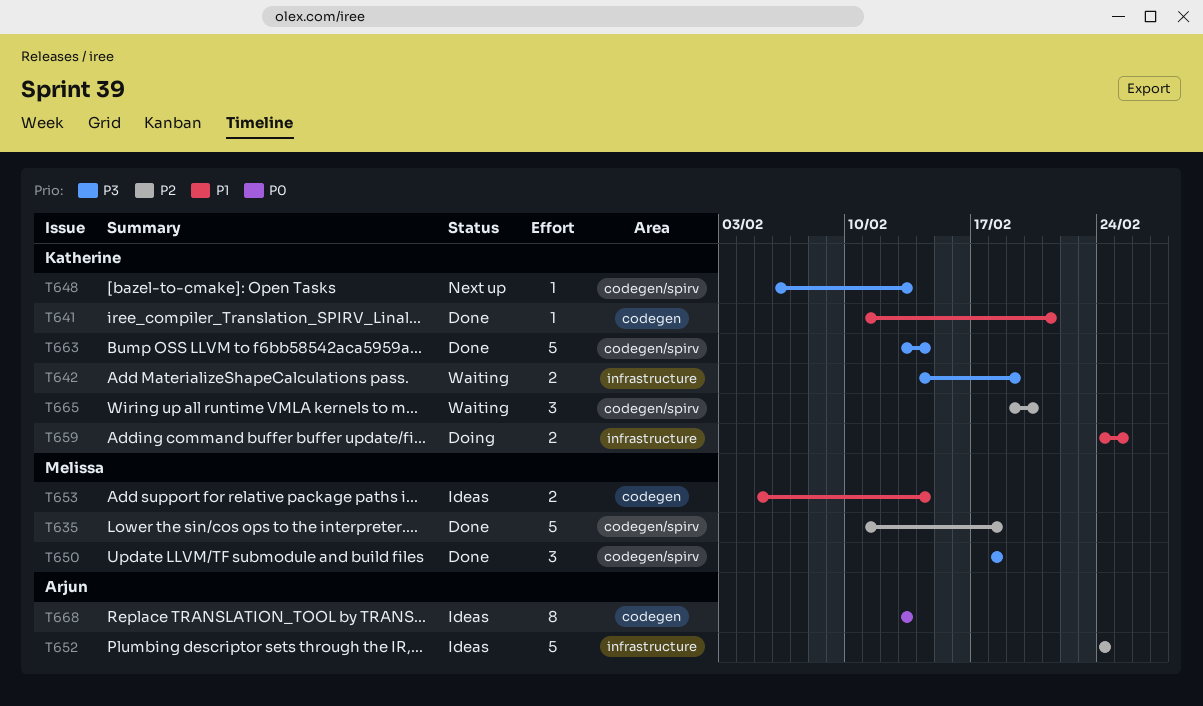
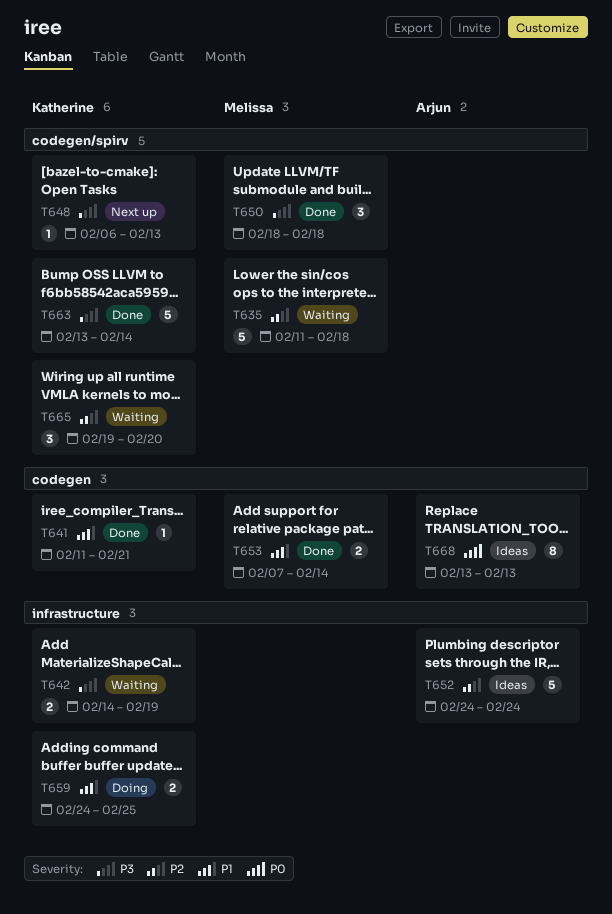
T635, status: Done -> Waiting
T653, status: Ideas -> Done
T653, start: Feb 5 -> Feb 7

